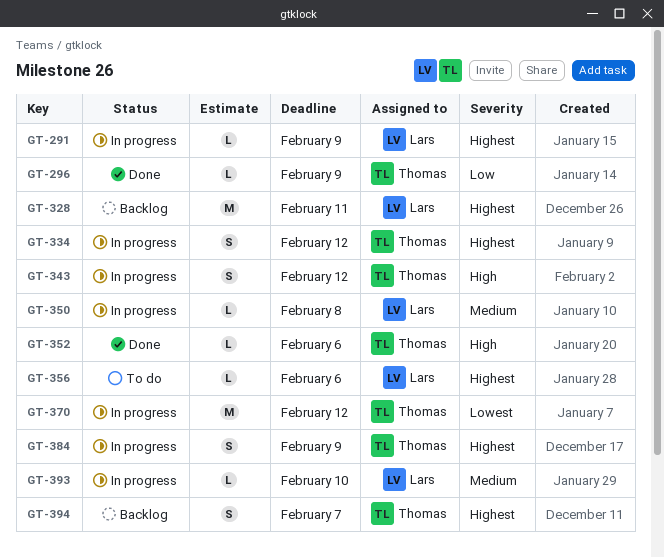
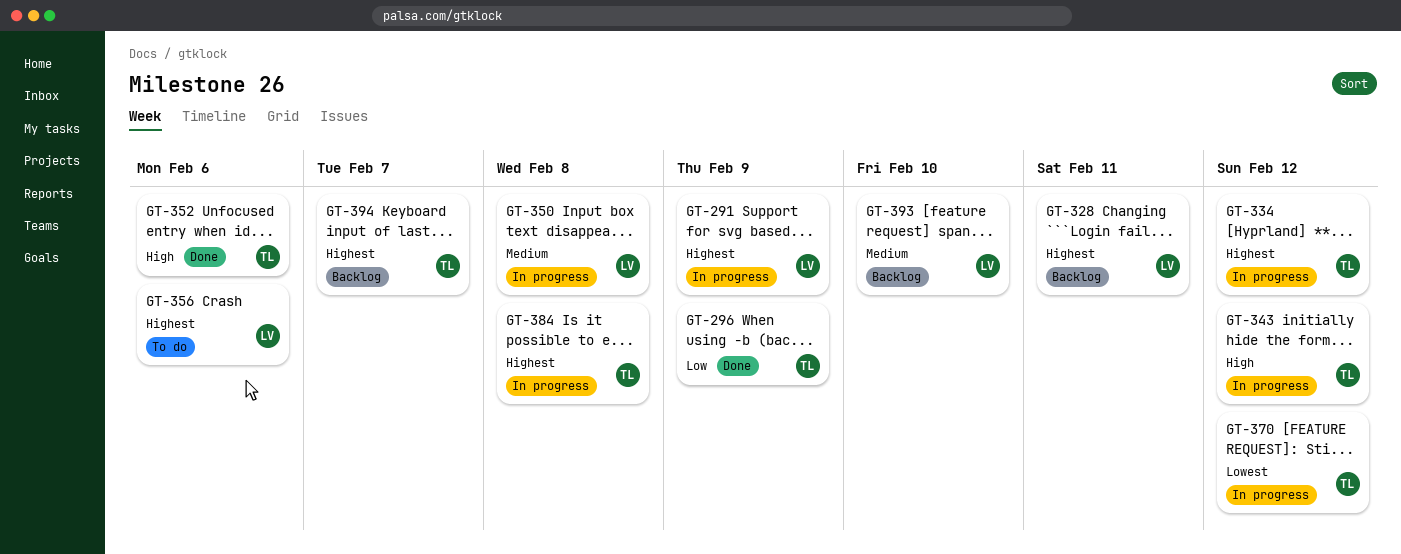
GT-384, due: Feb 9 -> Feb 8
GT-393, status: In progress -> Backlog

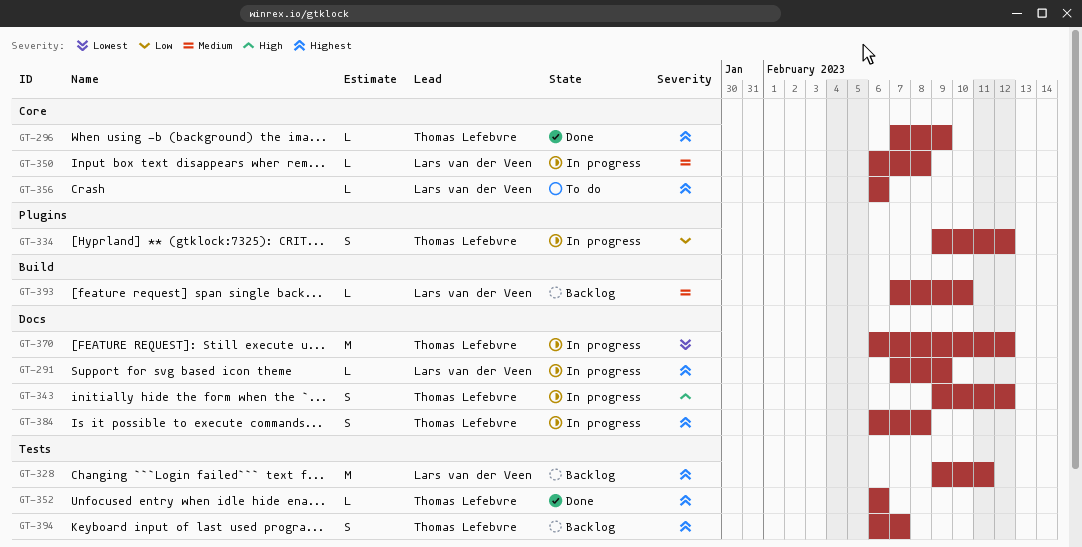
GT-296, priority: Low -> Highest
GT-334, priority: Highest -> Low
GT-352, priority: High -> Highest

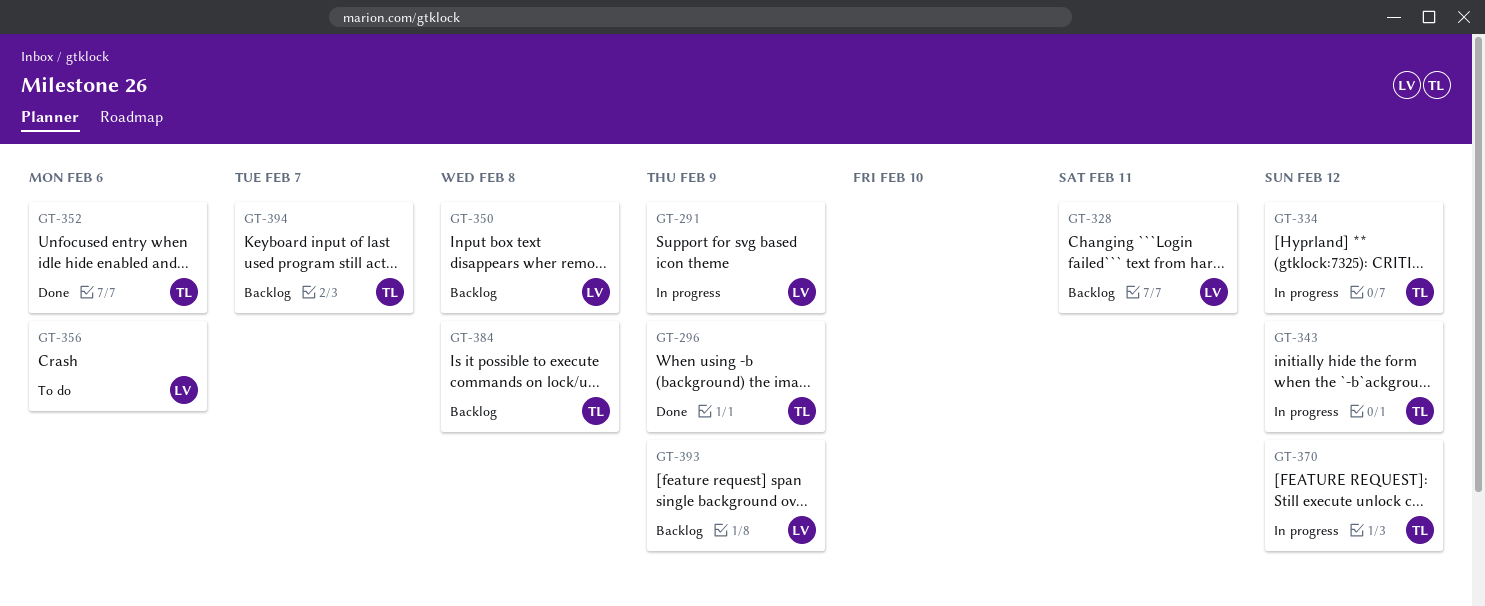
GT-350, status: In progress -> Backlog
GT-384, status: In progress -> Backlog
GT-393, due: Feb 10 -> Feb 9

